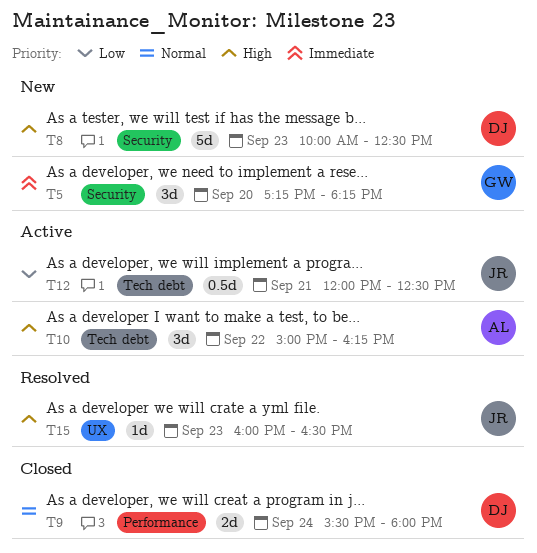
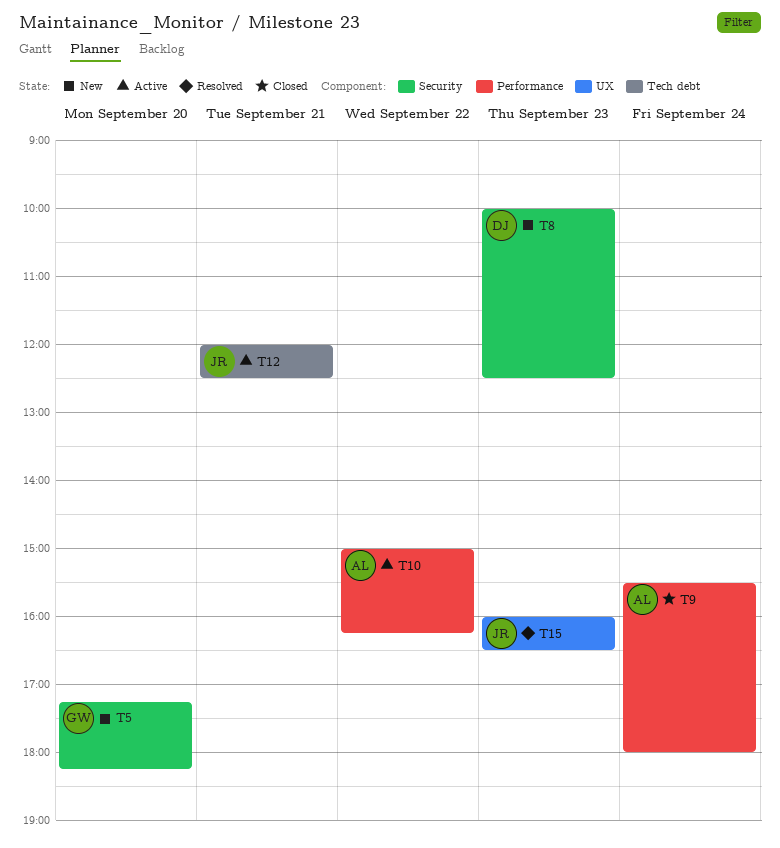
T9, owner: DJ -> AL
T10, label: Tech debt -> Performance

